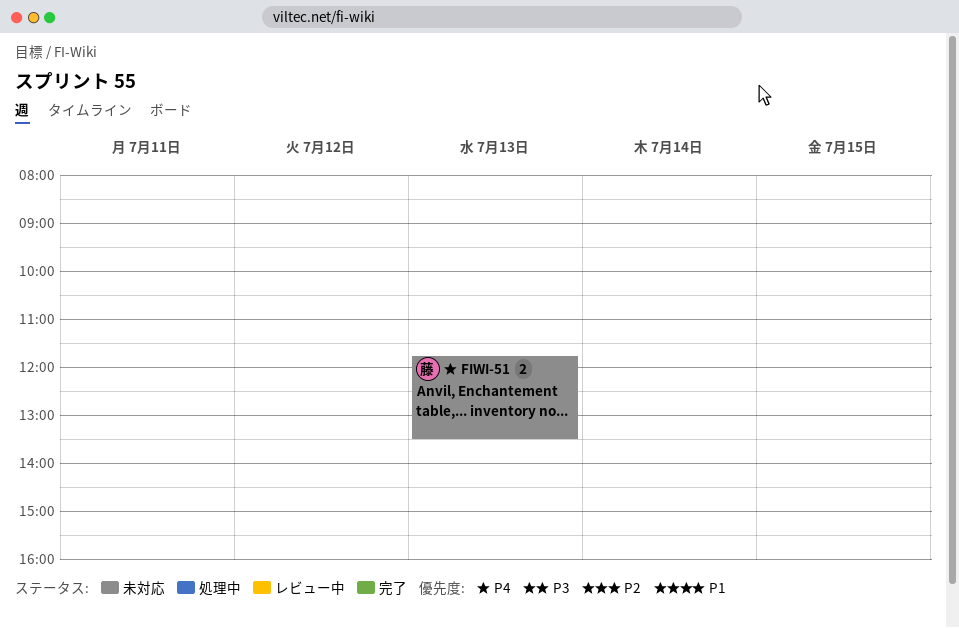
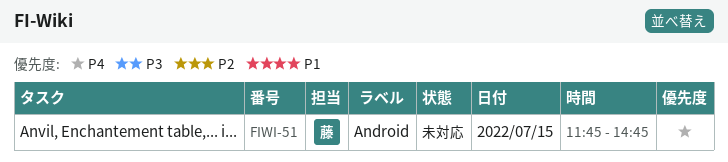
FIWI-51, day: Jul 13 -> Jul 15
FIWI-51, ends: 13:30 -> 14:45

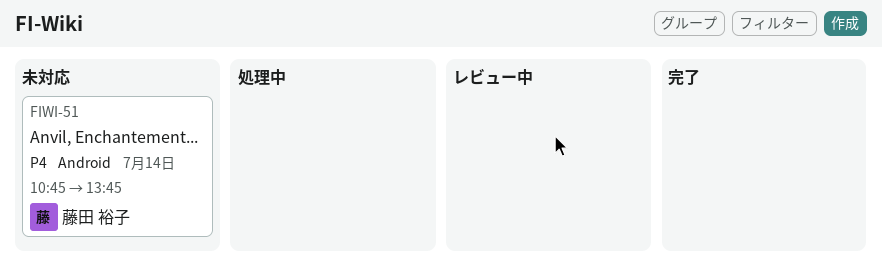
FIWI-51, day: Jul 15 -> Jul 14
FIWI-51, begins: 11:45 -> 10:45
FIWI-51, ends: 14:45 -> 13:45

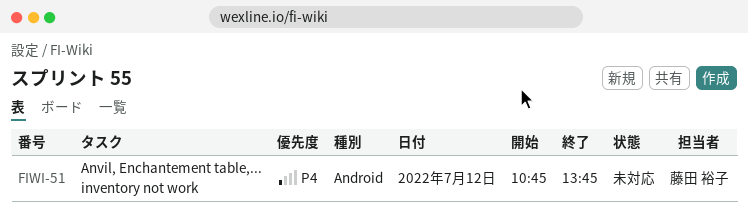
FIWI-51, day: Jul 14 -> Jul 12

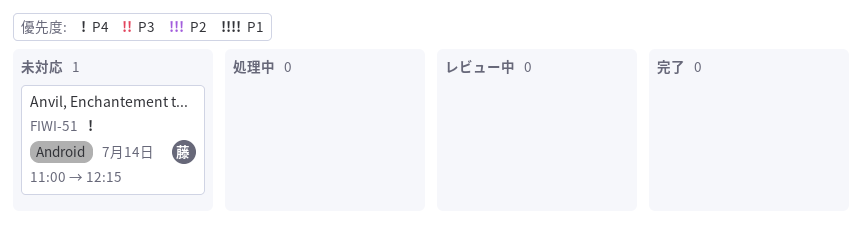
FIWI-51, day: Jul 12 -> Jul 14
FIWI-51, begins: 10:45 -> 11:00
FIWI-51, ends: 13:45 -> 12:15

